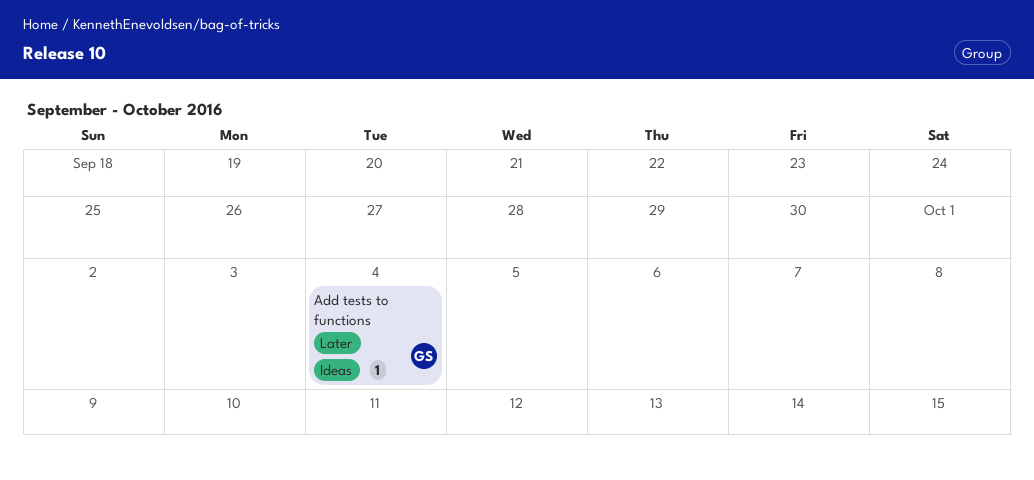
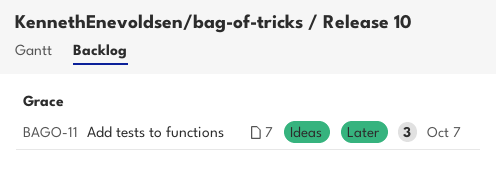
Add tests to functions, estimate: 1 -> 3
Add tests to functions, due: Oct 4 -> Oct 7

